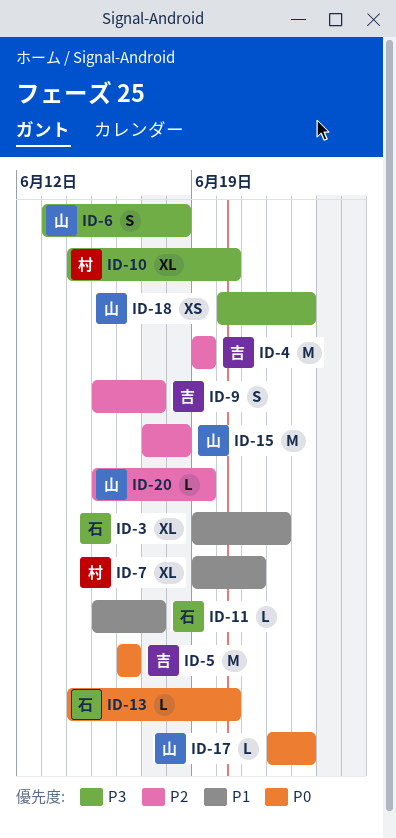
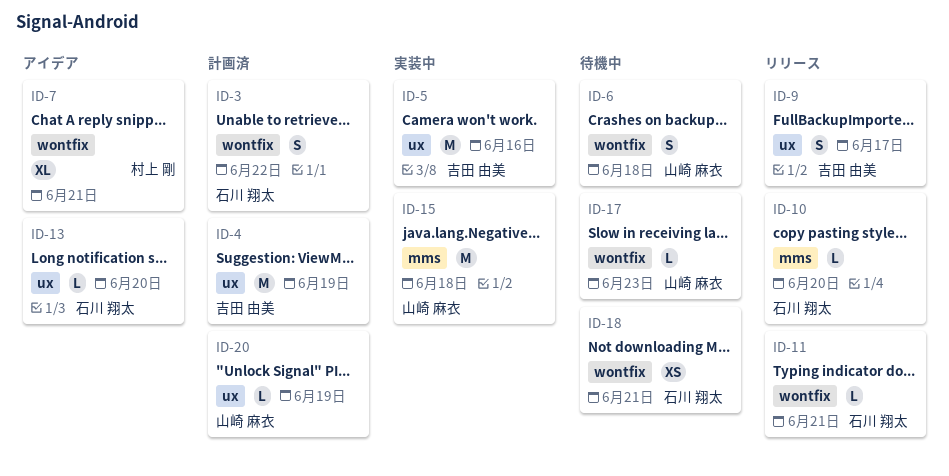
ID-3, estimate: XL -> S
ID-10, owner: 村上 剛 -> 石川 翔太
ID-10, estimate: XL -> L
ID-11, due: Jun 17 -> Jun 21
ID-18, owner: 山崎 麻衣 -> 石川 翔太
ID-18, due: Jun 23 -> Jun 21

